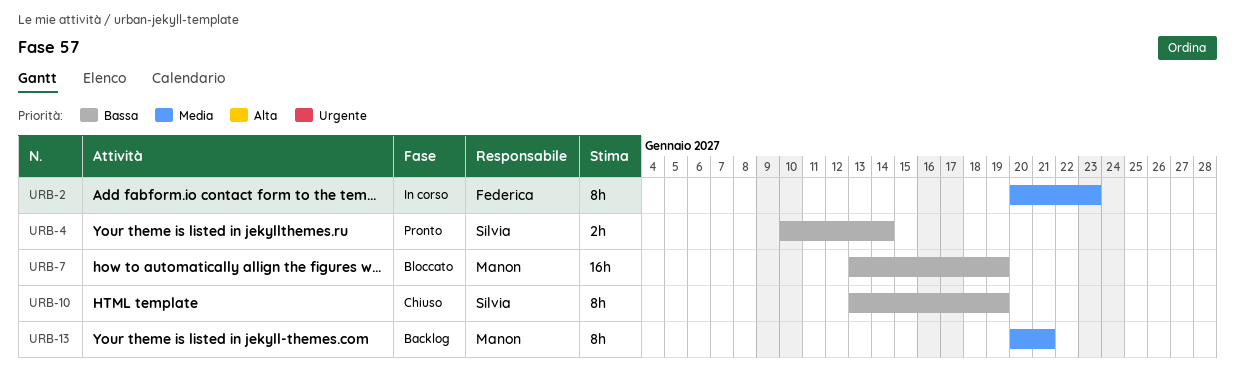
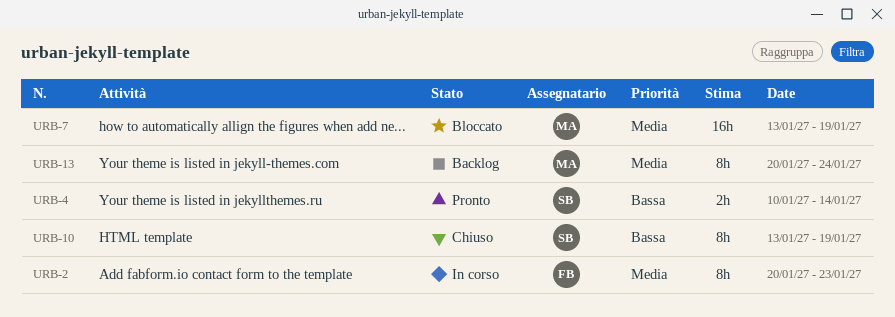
URB-7, priority: Bassa -> Media
URB-13, due: Jan 21 -> Jan 24

